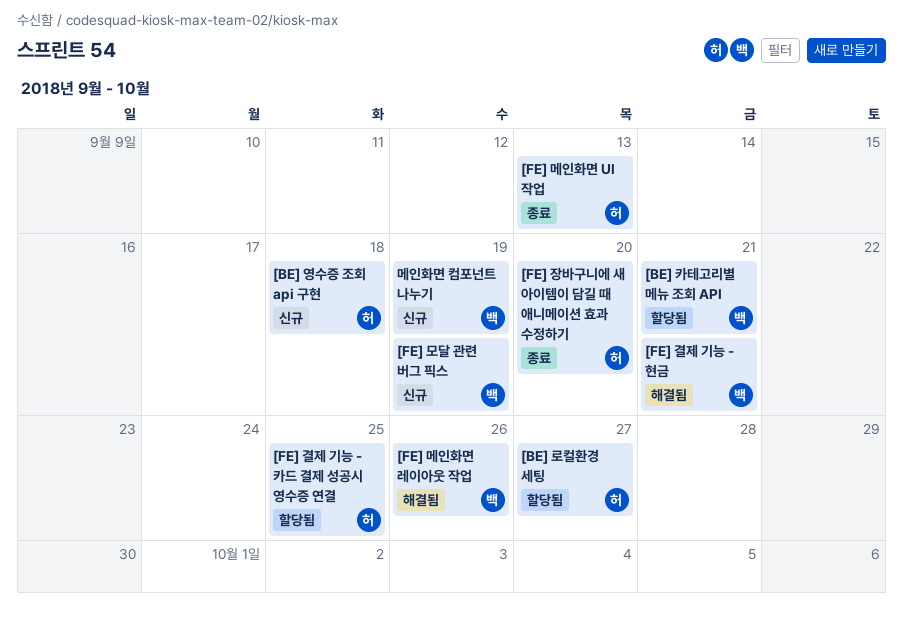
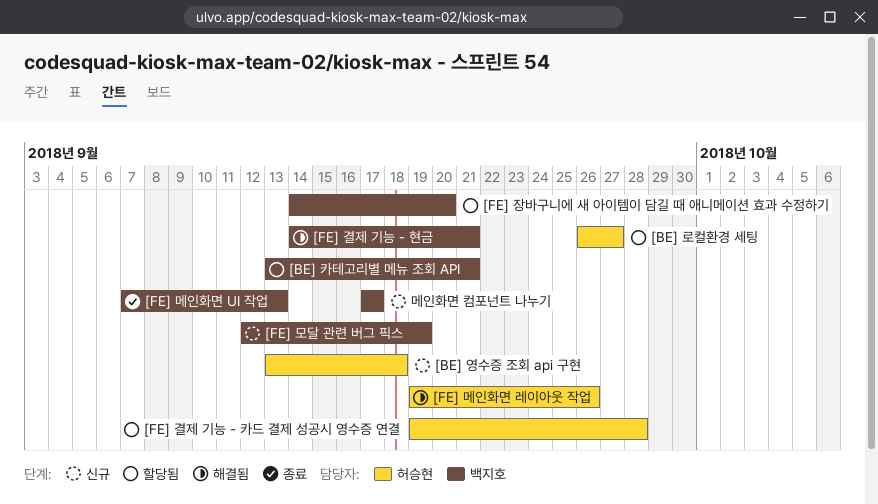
[FE] 결제 기능 - 카드 결제 성공시 영수증 연결, due: Sep 25 -> Sep 28
[FE] 메인화면 UI 작업, owner: 허승현 -> 백지호
[FE] 메인화면 레이아웃 작업, owner: 백지호 -> 허승현
[FE] 장바구니에 새 아이템이 담길 때 애니메이션 효과 수정하기, status: 종료 -> 할당됨
[FE] 장바구니에 새 아이템이 담길 때 애니메이션 효과 수정하기, owner: 허승현 -> 백지호
메인화면 컴포넌트 나누기, due: Sep 19 -> Sep 17

